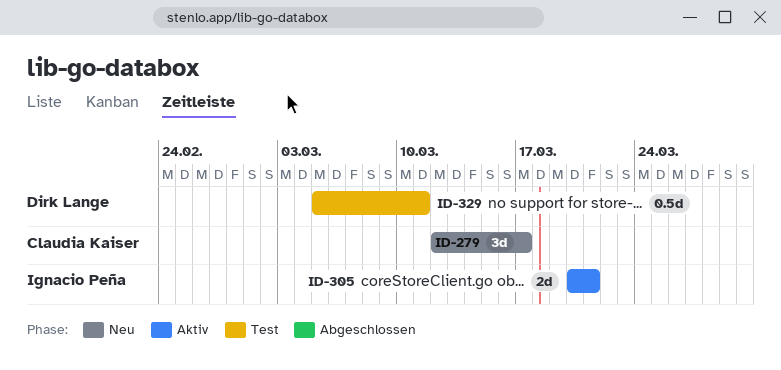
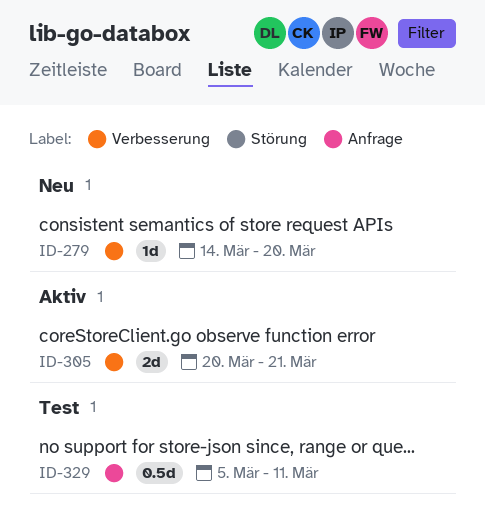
ID-279, estimate: 3d -> 1d
ID-279, start: Mar 12 -> Mar 14
ID-279, due: Mar 17 -> Mar 20

